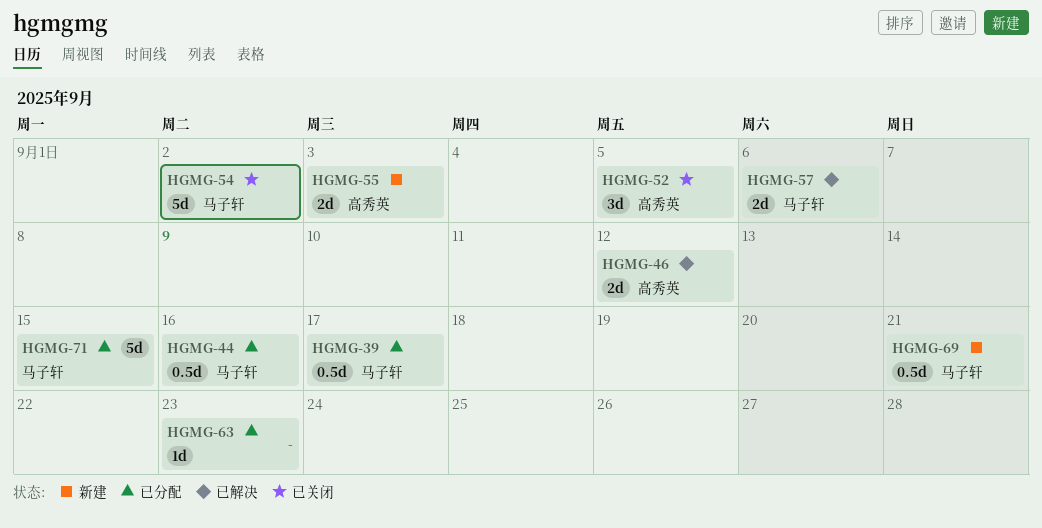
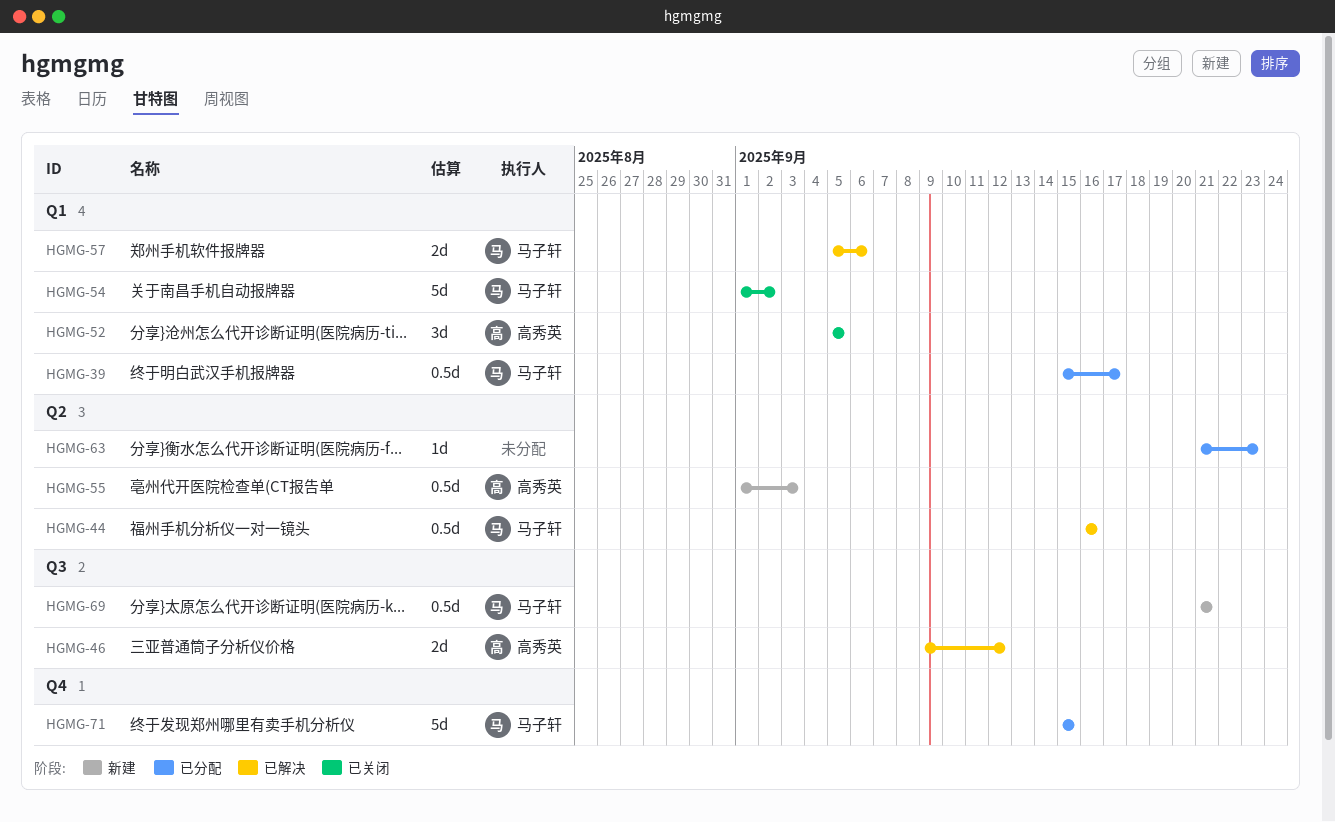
HGMG-44, status: 已分配 -> 已解决
HGMG-55, estimate: 2d -> 0.5d

